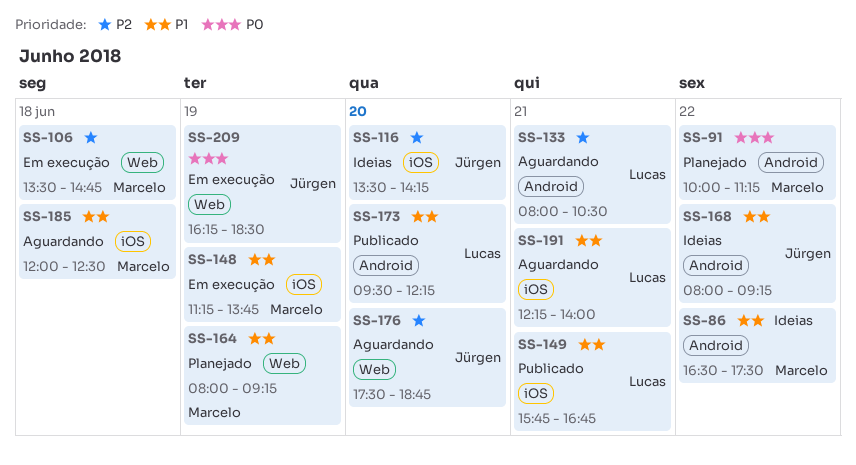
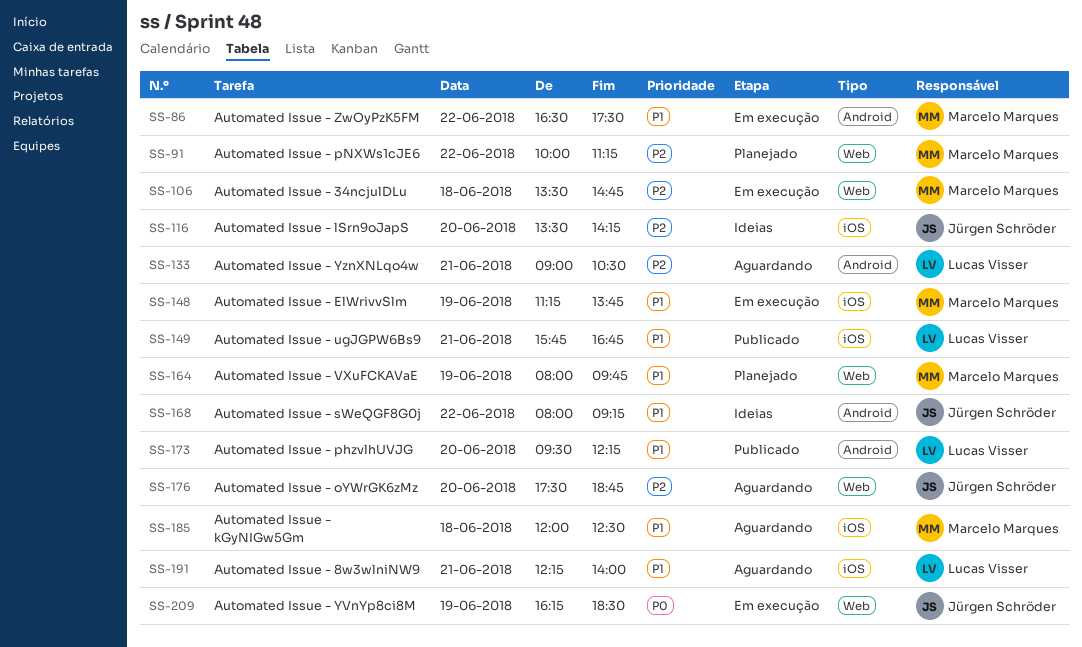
SS-86, status: Ideias -> Em execução
SS-91, priority: P0 -> P2
SS-91, label: Android -> Web
SS-133, begins: 08:00 -> 09:00
SS-164, ends: 09:15 -> 09:45

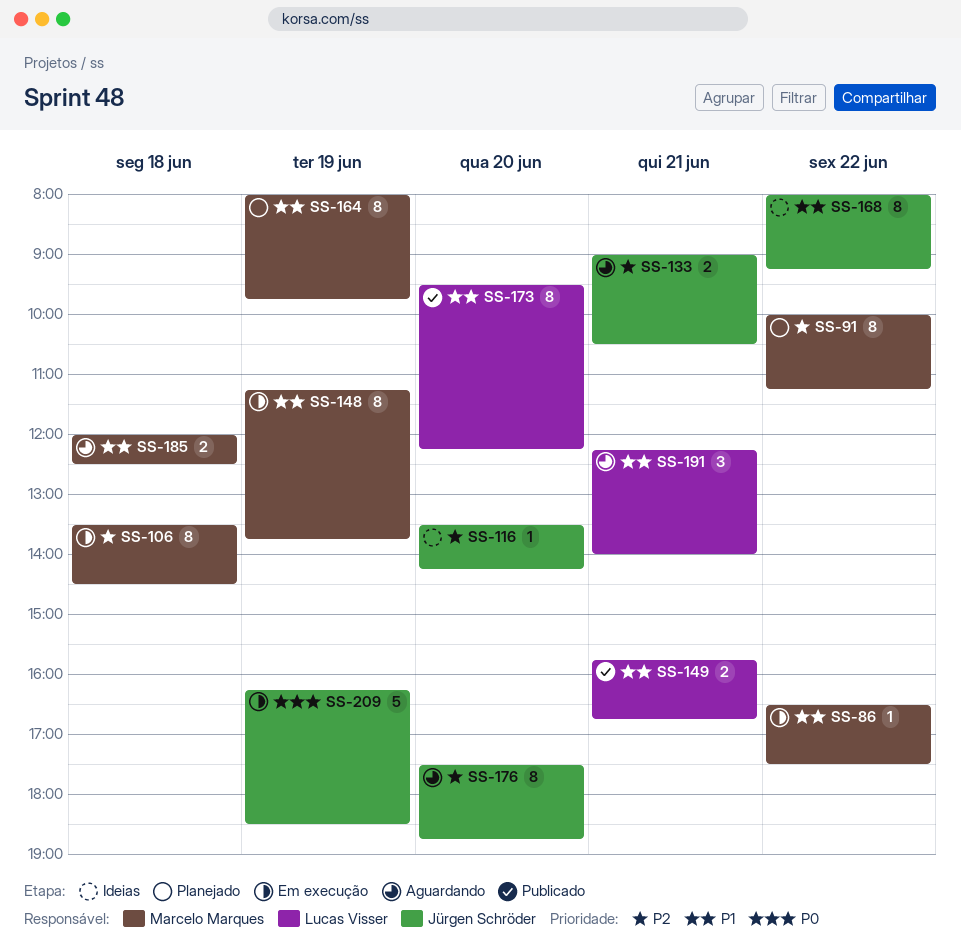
SS-106, ends: 14:45 -> 14:30
SS-133, owner: Lucas Visser -> Jürgen Schröder

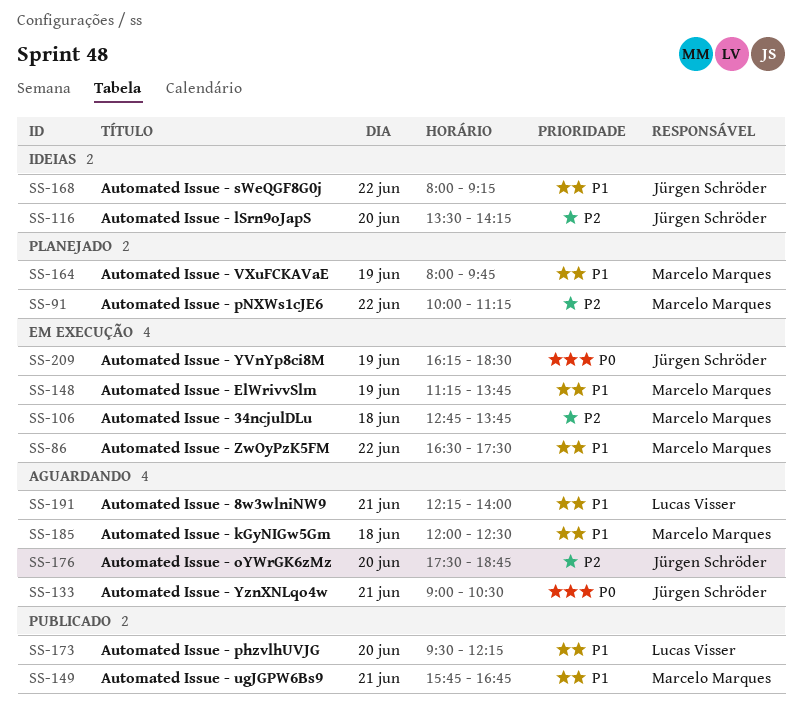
SS-106, begins: 13:30 -> 12:45
SS-106, ends: 14:30 -> 13:45
SS-133, priority: P2 -> P0
SS-149, owner: Lucas Visser -> Marcelo Marques

